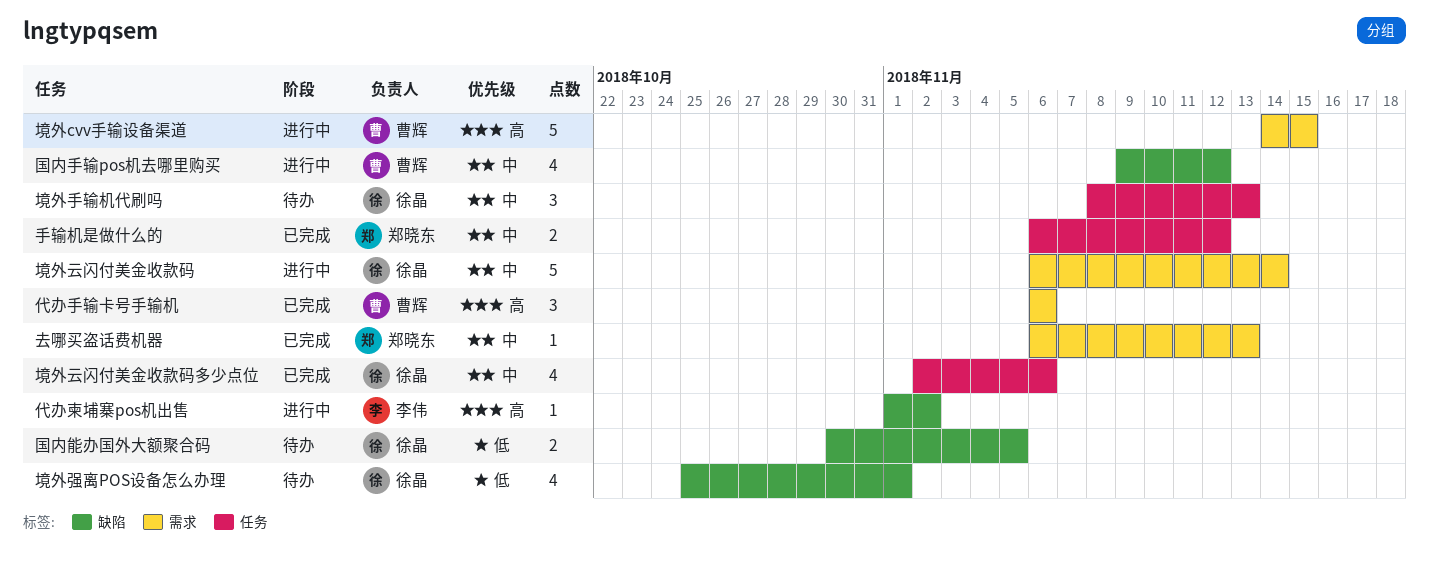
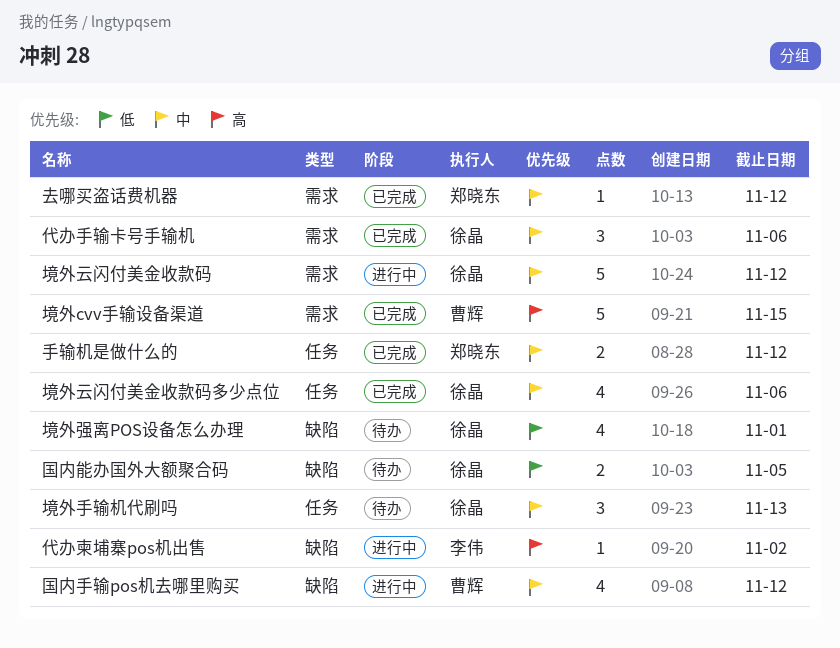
代办手输卡号手输机, owner: 曹辉 -> 徐晶
代办手输卡号手输机, priority: 高 -> 中
去哪买盗话费机器, due: Nov 13 -> Nov 12
境外cvv手输设备渠道, status: 进行中 -> 已完成
境外云闪付美金收款码, due: Nov 14 -> Nov 12

